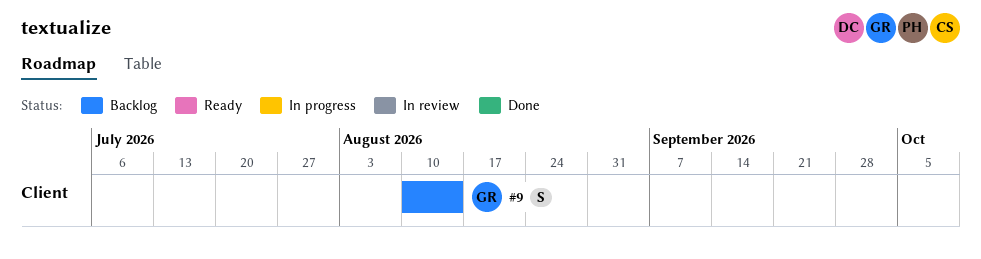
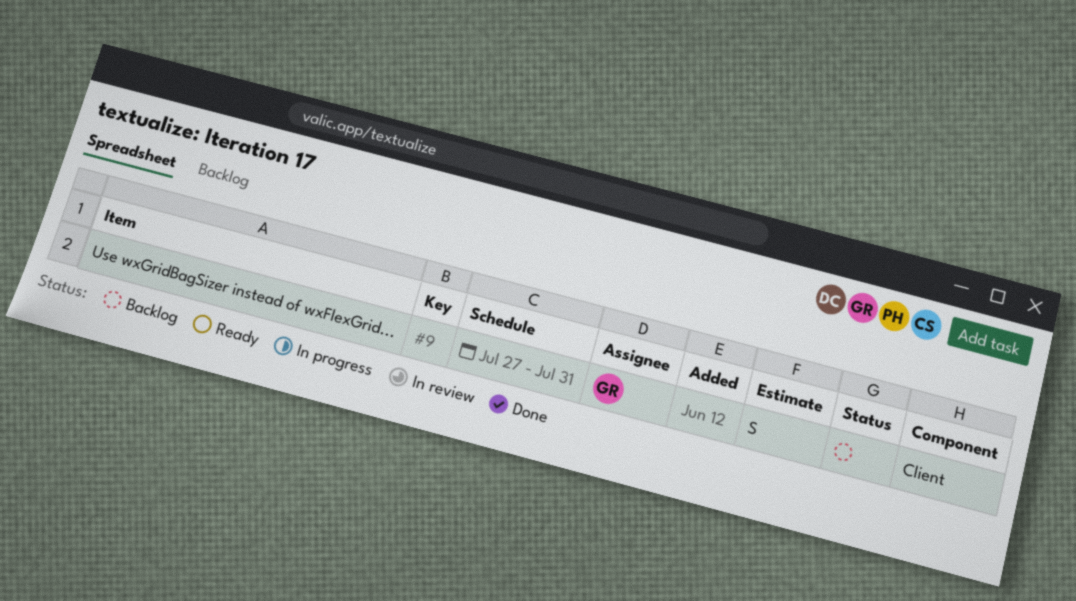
#9, start: Aug 10 -> Jul 27
#9, due: Aug 14 -> Jul 31

